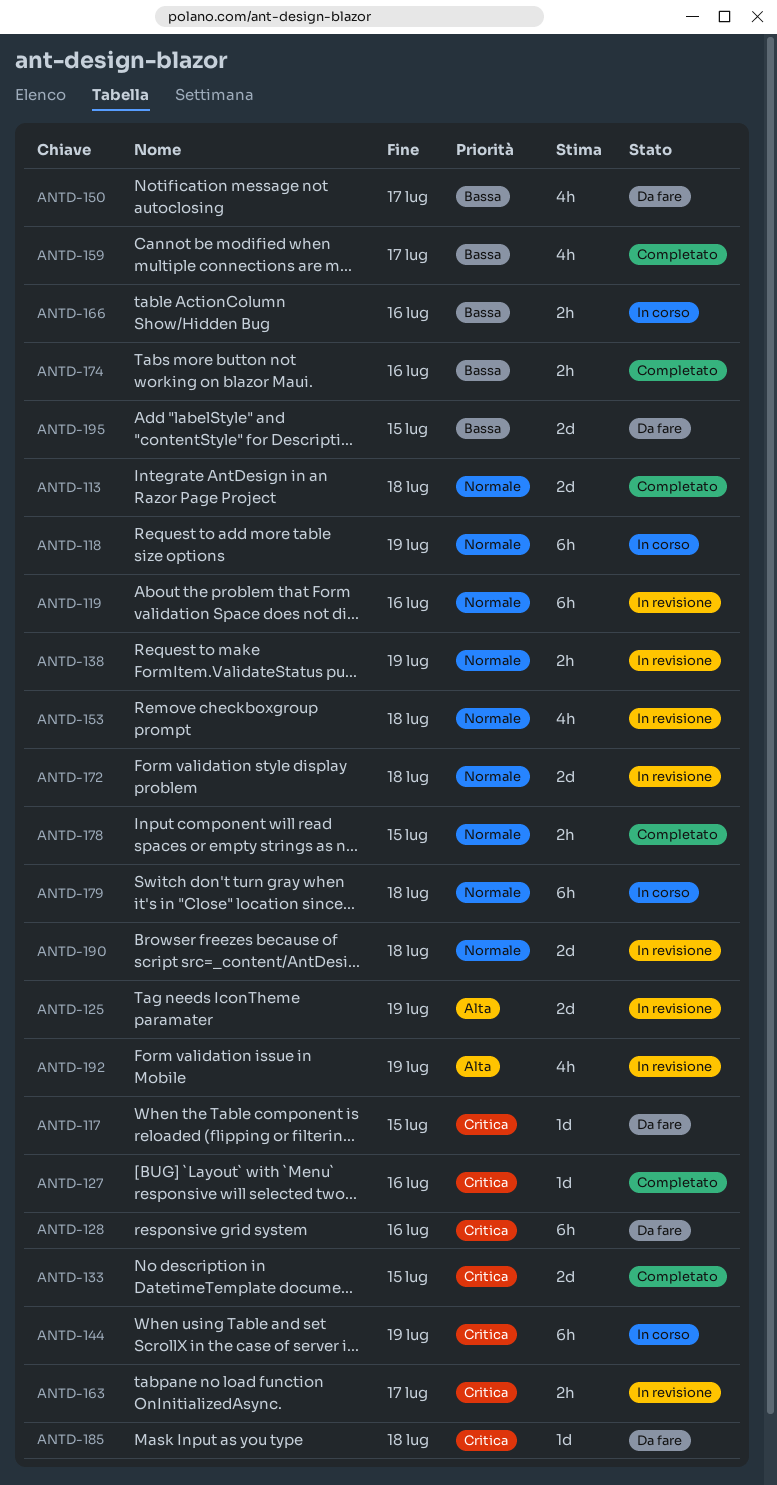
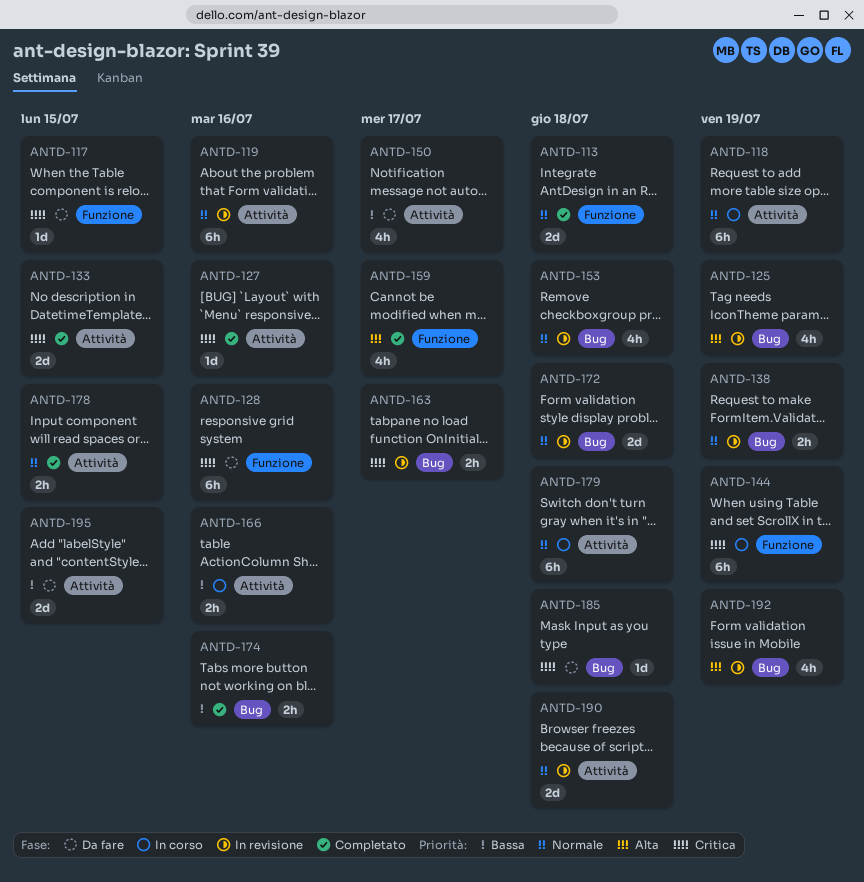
ANTD-125, estimate: 2d -> 4h
ANTD-159, priority: Bassa -> Alta

